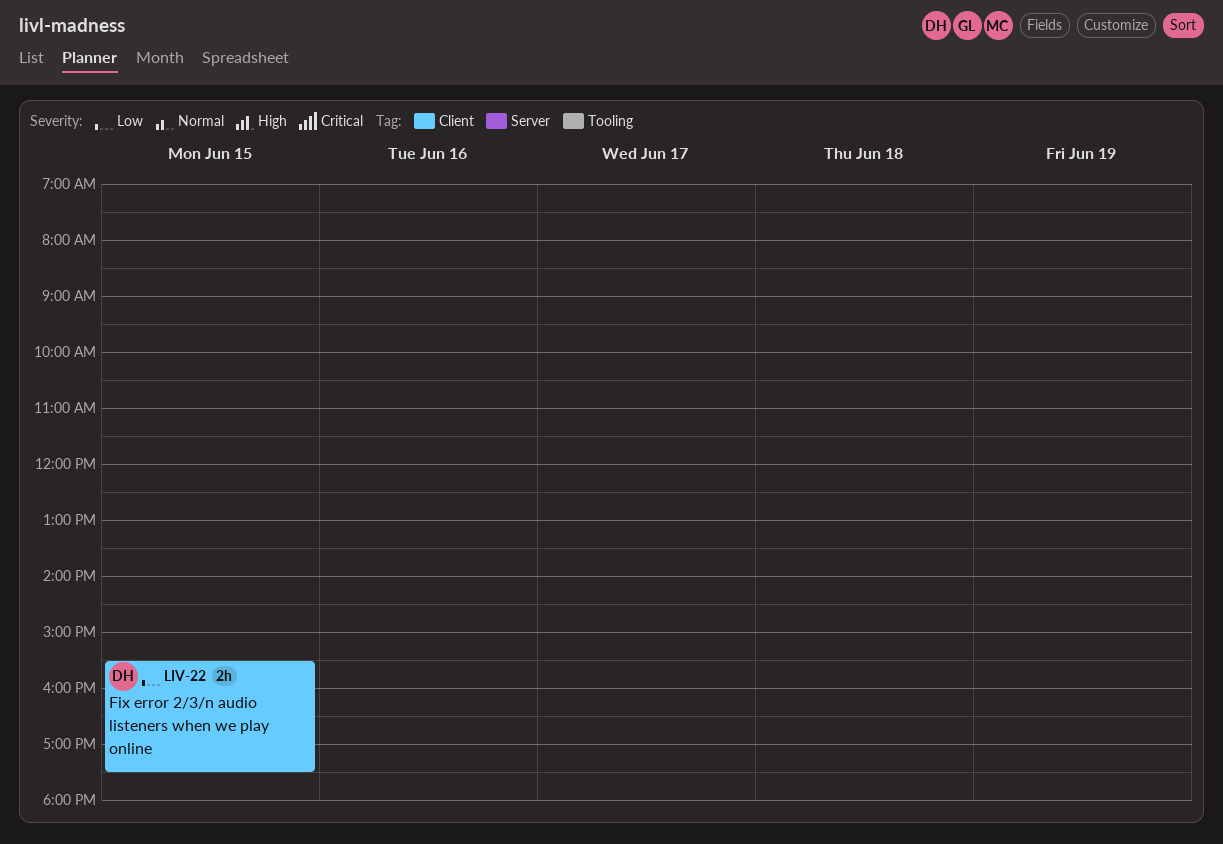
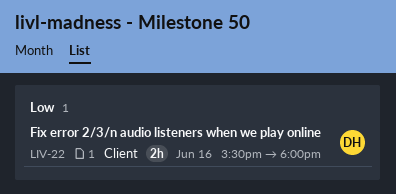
LIV-22, day: Jun 15 -> Jun 16
LIV-22, ends: 17:30 -> 18:00

